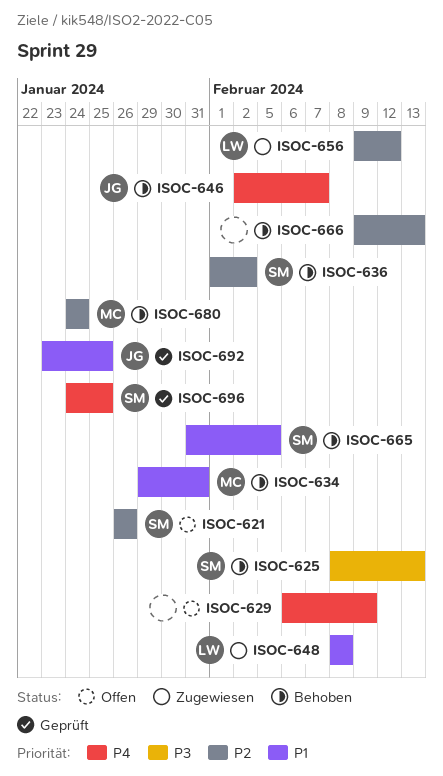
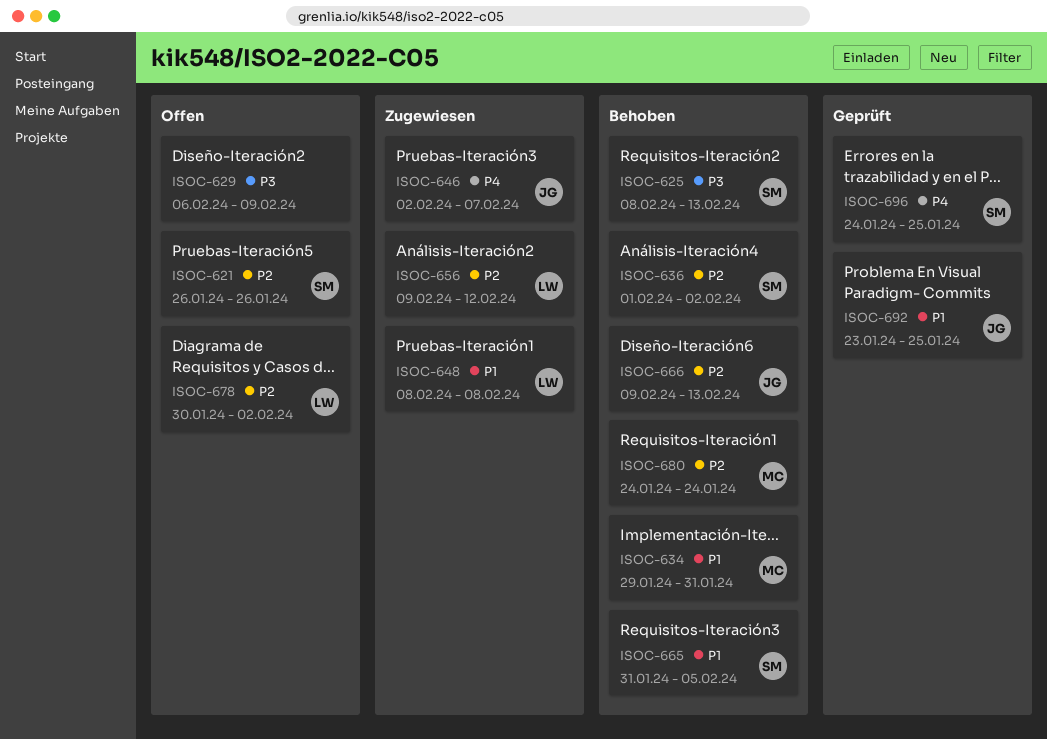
ISOC-629, priority: P4 -> P3
ISOC-646, status: Behoben -> Zugewiesen
ISOC-666, owner: none -> JG
ISOC-678: none -> present

